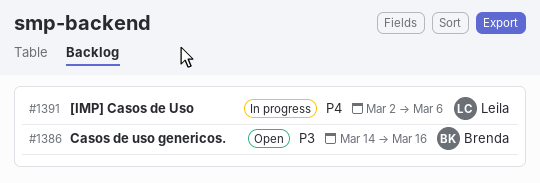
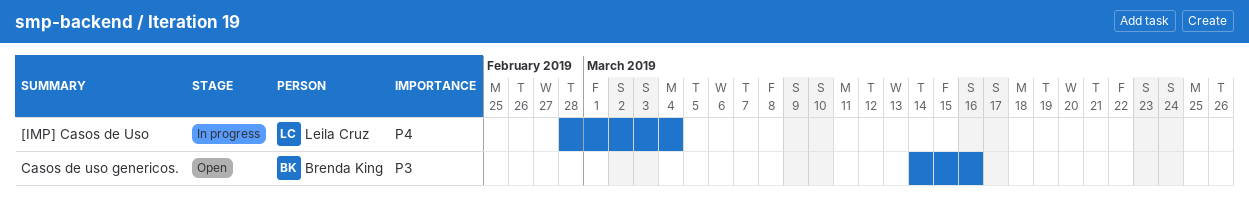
[IMP] Casos de Uso, start: Mar 2 -> Feb 28
[IMP] Casos de Uso, due: Mar 6 -> Mar 4

